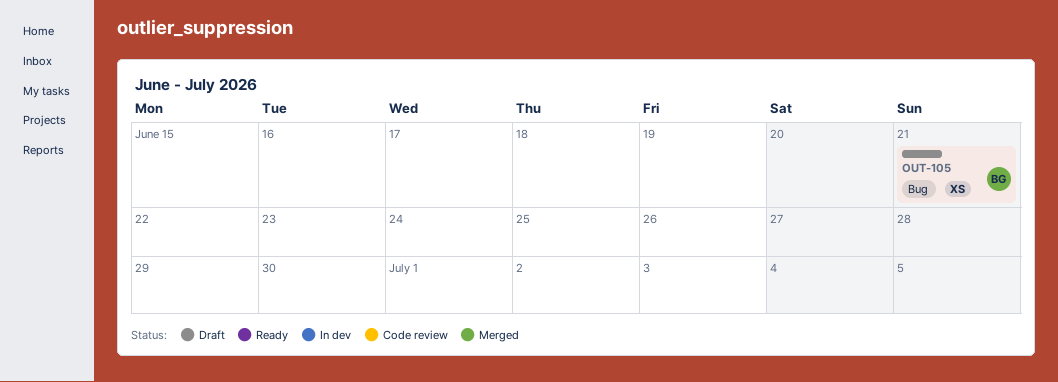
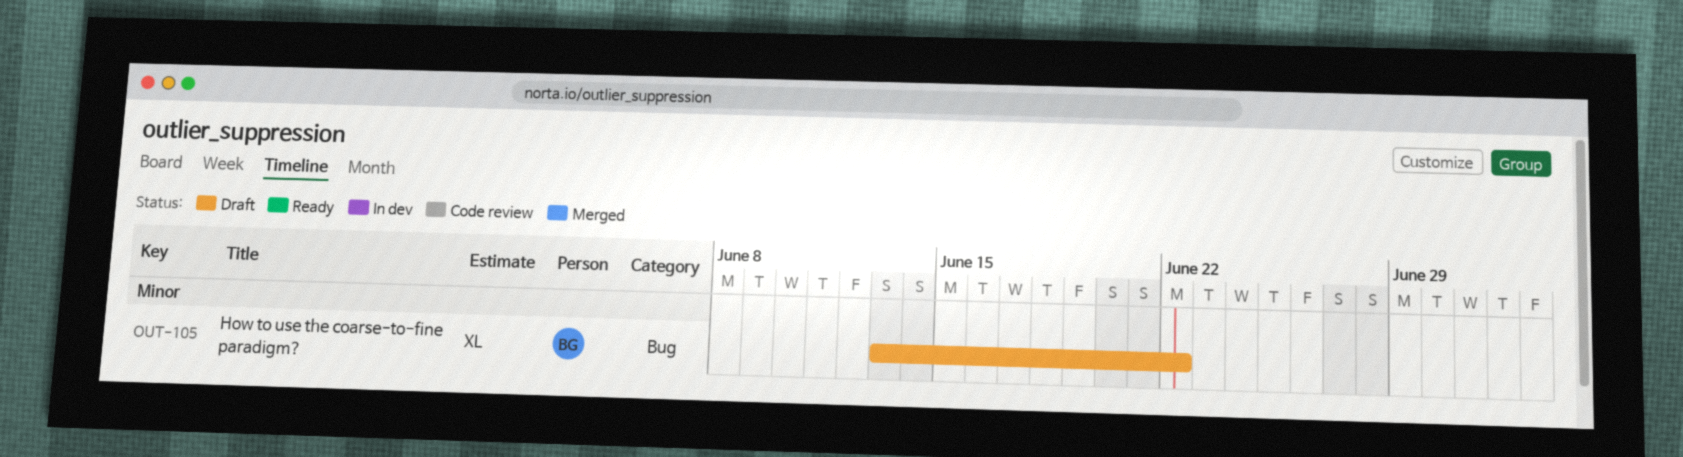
OUT-105, estimate: XS -> XL
OUT-105, due: Jun 21 -> Jun 22

